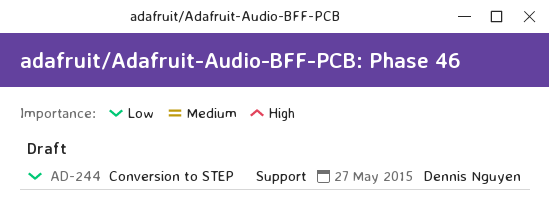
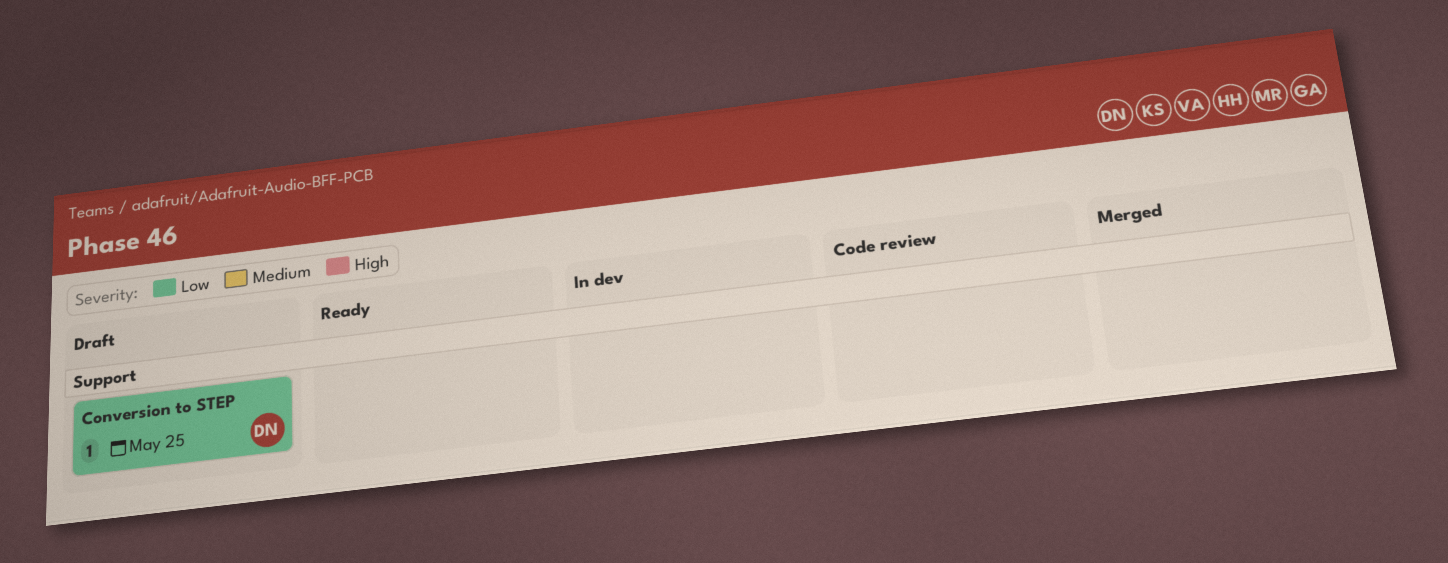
Conversion to STEP, due: May 27 -> May 25

